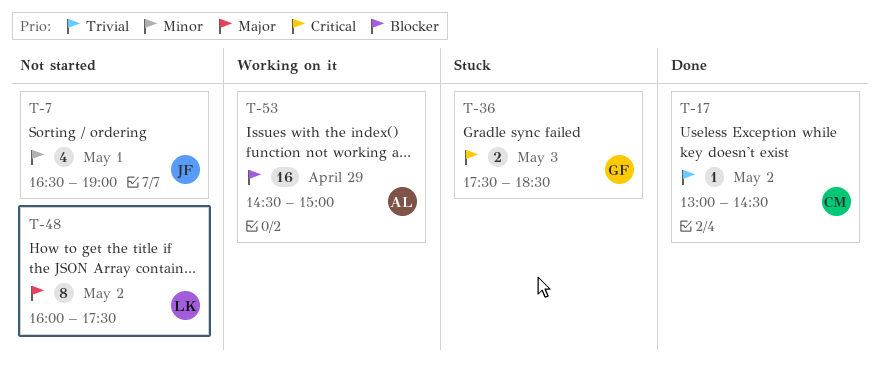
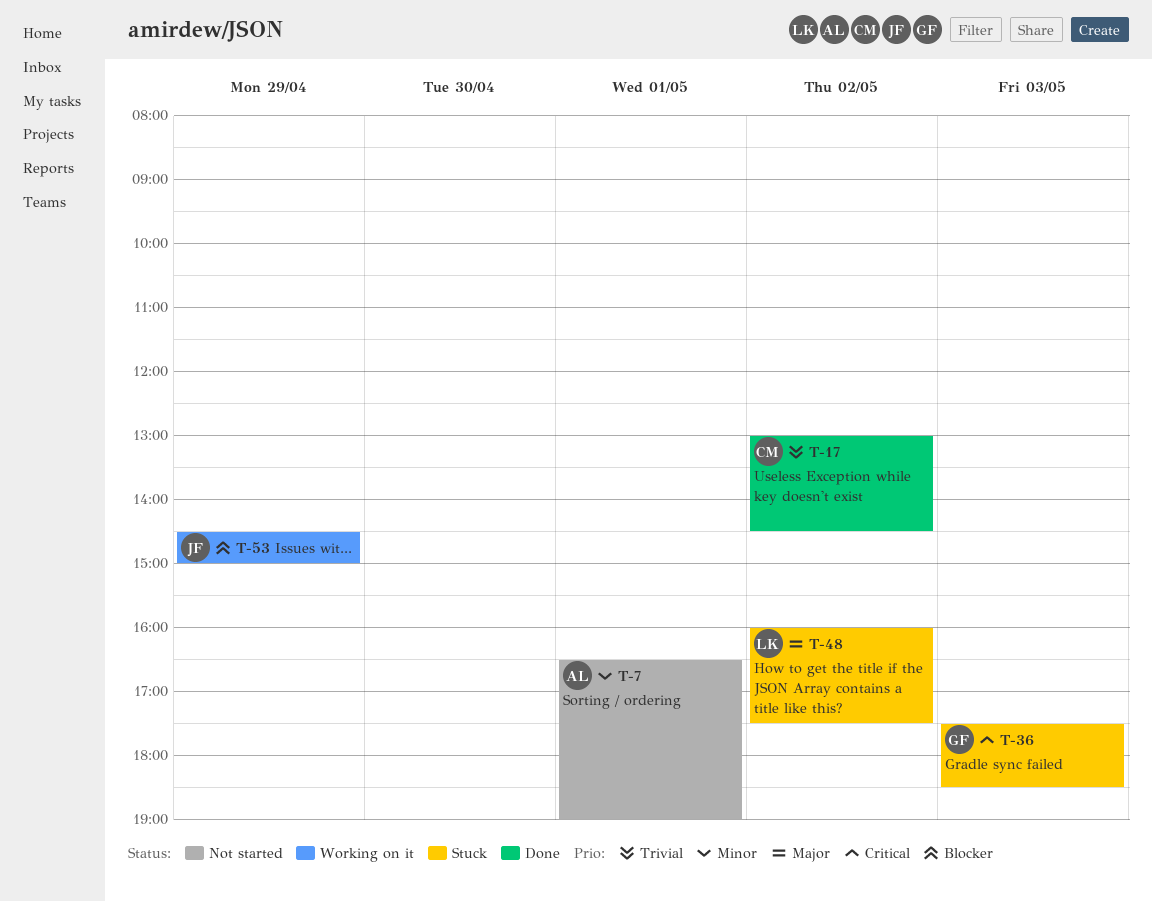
T-7, owner: JF -> AL
T-48, status: Not started -> Stuck
T-53, owner: AL -> JF

